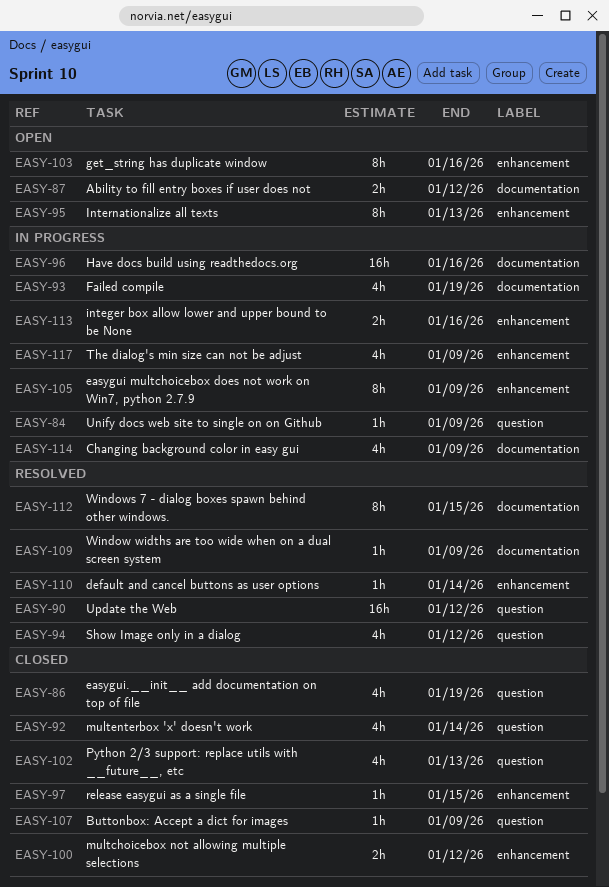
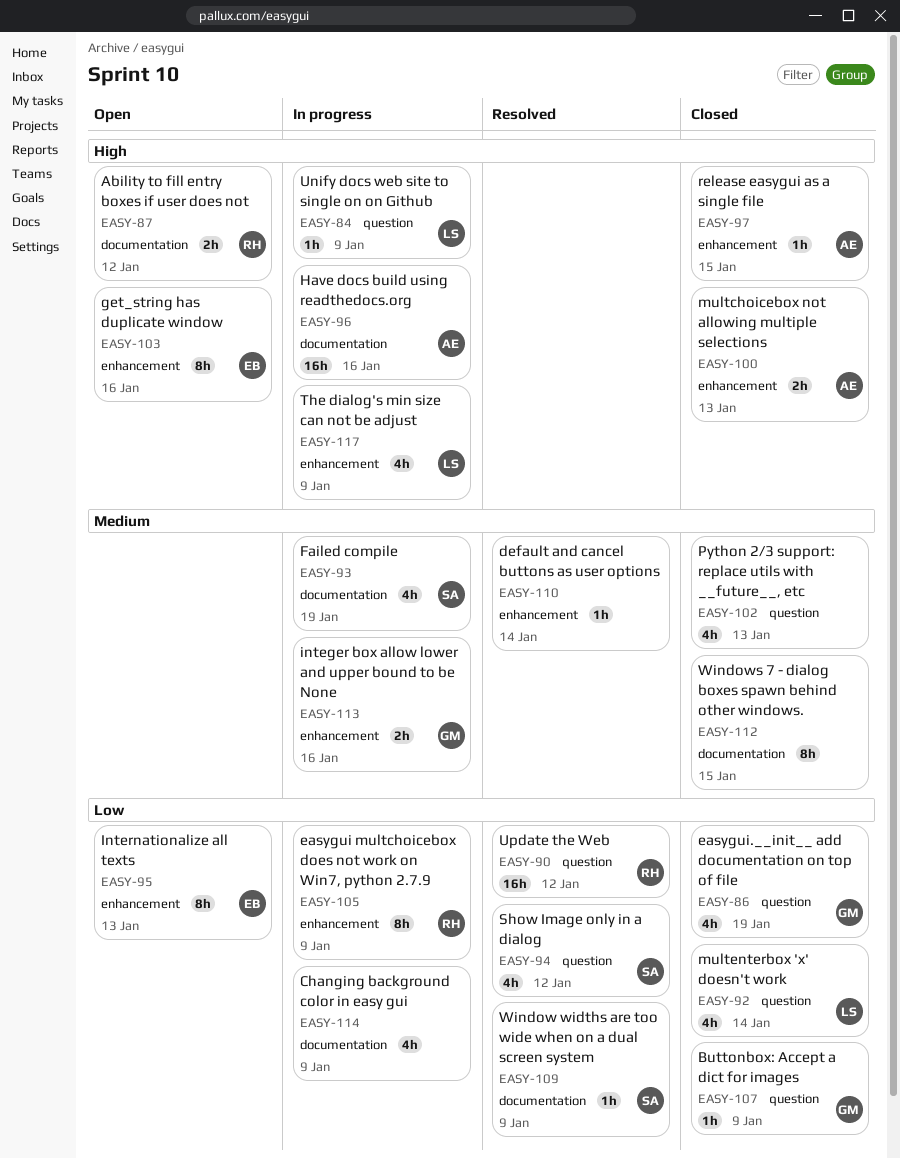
EASY-100, due: Jan 12 -> Jan 13
EASY-112, status: Resolved -> Closed

